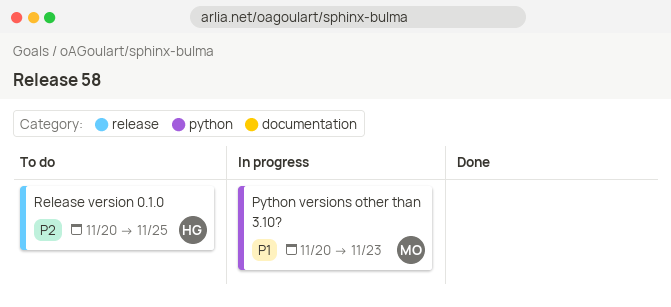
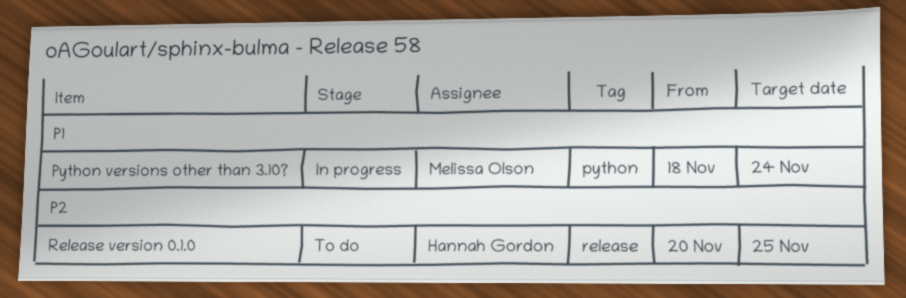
Python versions other than 3.10?, start: Nov 20 -> Nov 18
Python versions other than 3.10?, due: Nov 23 -> Nov 24

